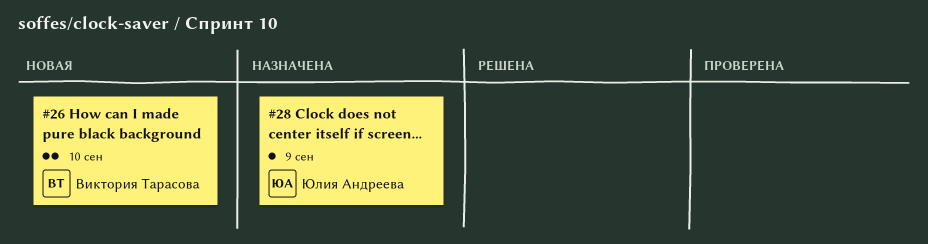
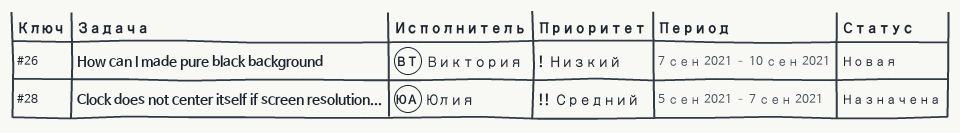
#28, due: Sep 9 -> Sep 7

